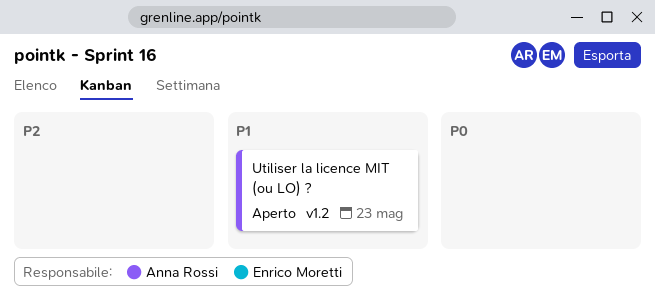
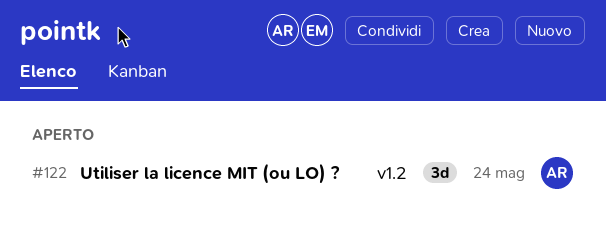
Utiliser la licence MIT (ou LO) ?, due: May 23 -> May 24

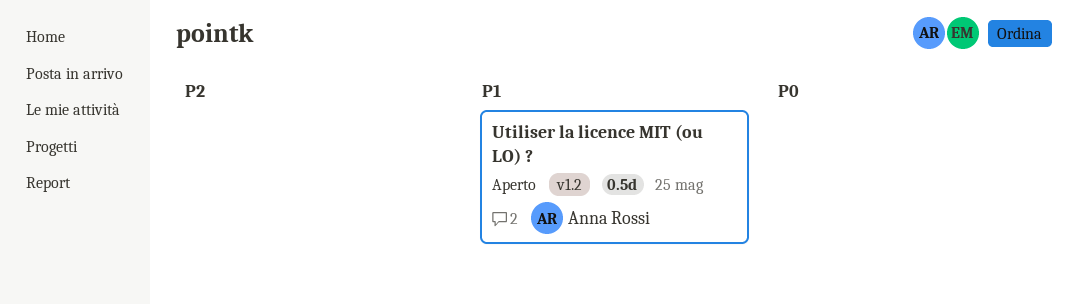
Utiliser la licence MIT (ou LO) ?, estimate: 3d -> 0.5d
Utiliser la licence MIT (ou LO) ?, due: May 24 -> May 25

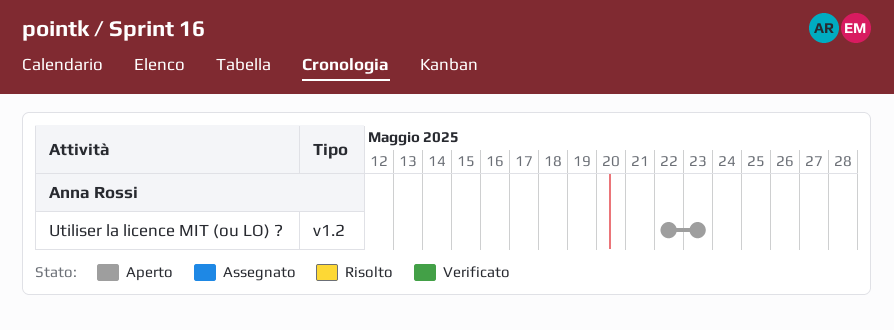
Utiliser la licence MIT (ou LO) ?, due: May 25 -> May 23

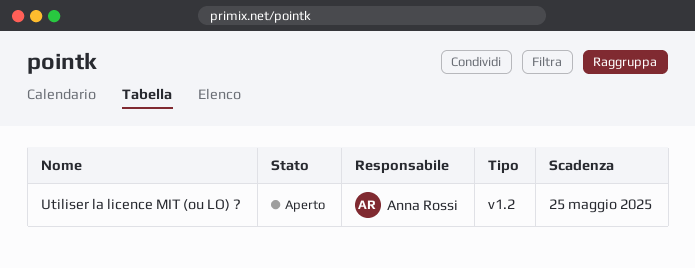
Utiliser la licence MIT (ou LO) ?, due: May 23 -> May 25

